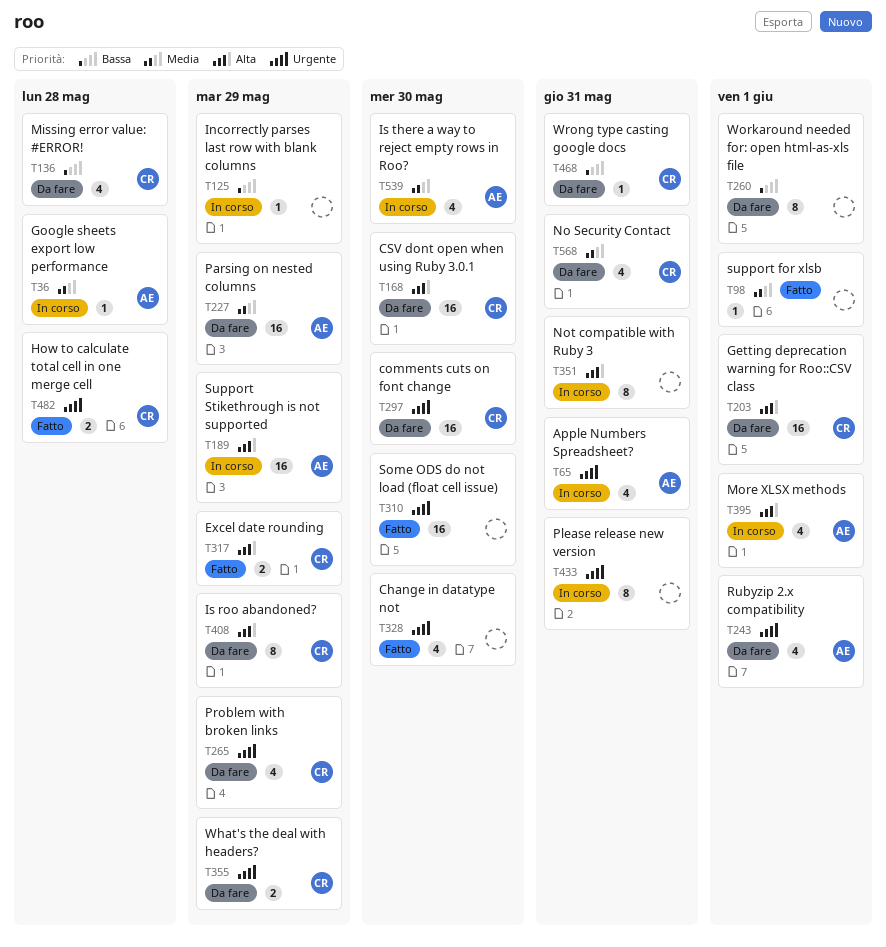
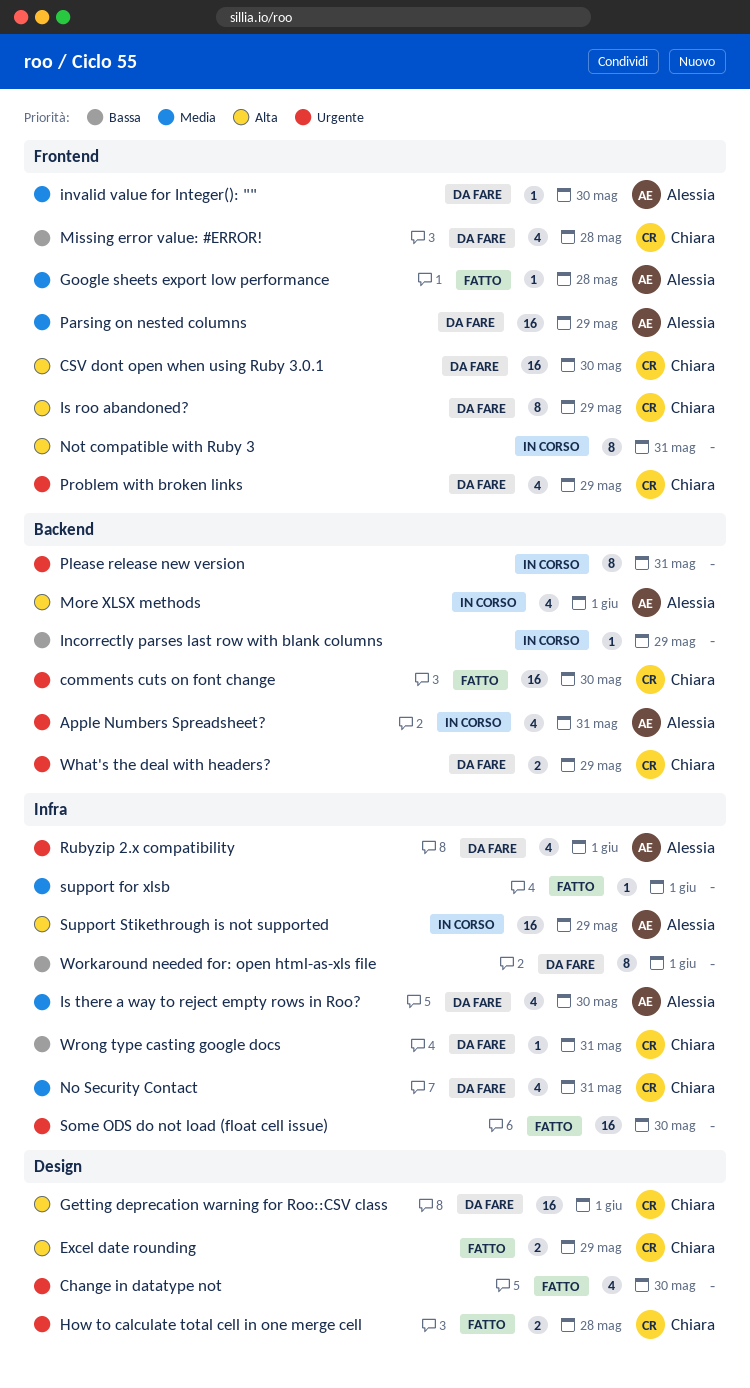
comments cuts on font change, status: Da fare -> Fatto
Google sheets export low performance, status: In corso -> Fatto
invalid value for Integer(): "": none -> present
Is there a way to reject empty rows in Roo?, status: In corso -> Da fare

